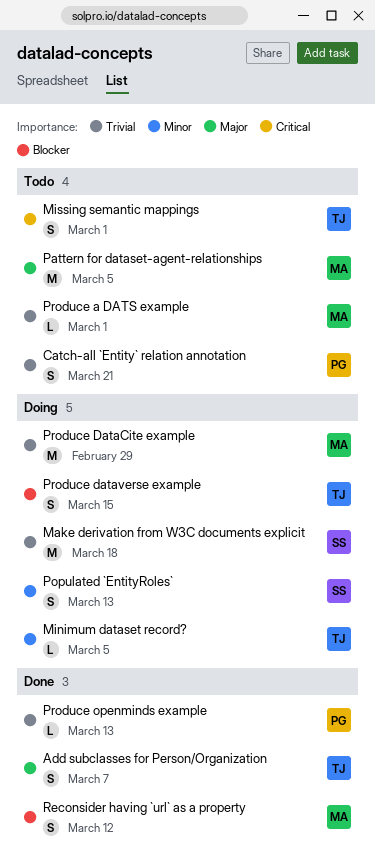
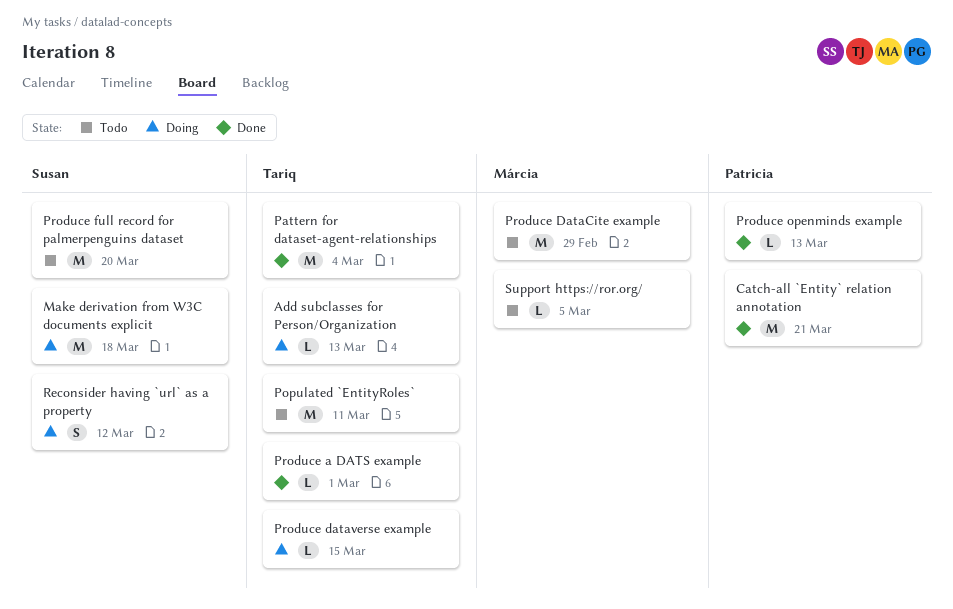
Add subclasses for Person/Organization, status: Done -> Doing
Add subclasses for Person/Organization, estimate: S -> L
Add subclasses for Person/Organization, due: Mar 7 -> Mar 13
Catch-all `Entity` relation annotation, status: Todo -> Done
Catch-all `Entity` relation annotation, estimate: S -> M
Minimum dataset record?: present -> none
Missing semantic mappings: present -> none
Pattern for dataset-agent-relationships, status: Todo -> Done
Pattern for dataset-agent-relationships, owner: Márcia -> Tariq
Pattern for dataset-agent-relationships, due: Mar 5 -> Mar 4
Populated `EntityRoles`, status: Doing -> Todo
Populated `EntityRoles`, owner: Susan -> Tariq
Populated `EntityRoles`, estimate: S -> M
Populated `EntityRoles`, due: Mar 13 -> Mar 11
Produce a DATS example, status: Todo -> Done
Produce a DATS example, owner: Márcia -> Tariq
Produce DataCite example, status: Doing -> Todo
Produce dataverse example, estimate: S -> L
Produce full record for palmerpenguins dataset: none -> present
Reconsider having `url` as a property, status: Done -> Doing
Reconsider having `url` as a property, owner: Márcia -> Susan
Support https://ror.org/: none -> present

